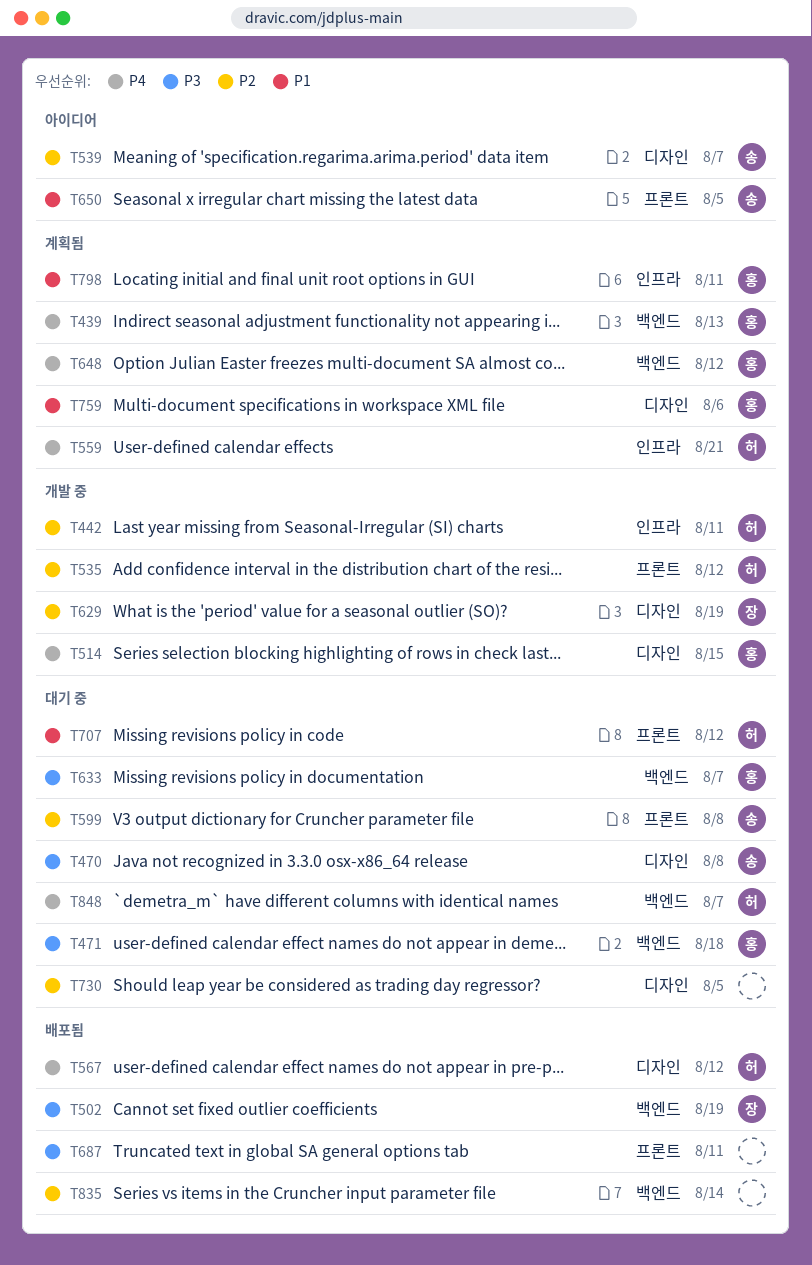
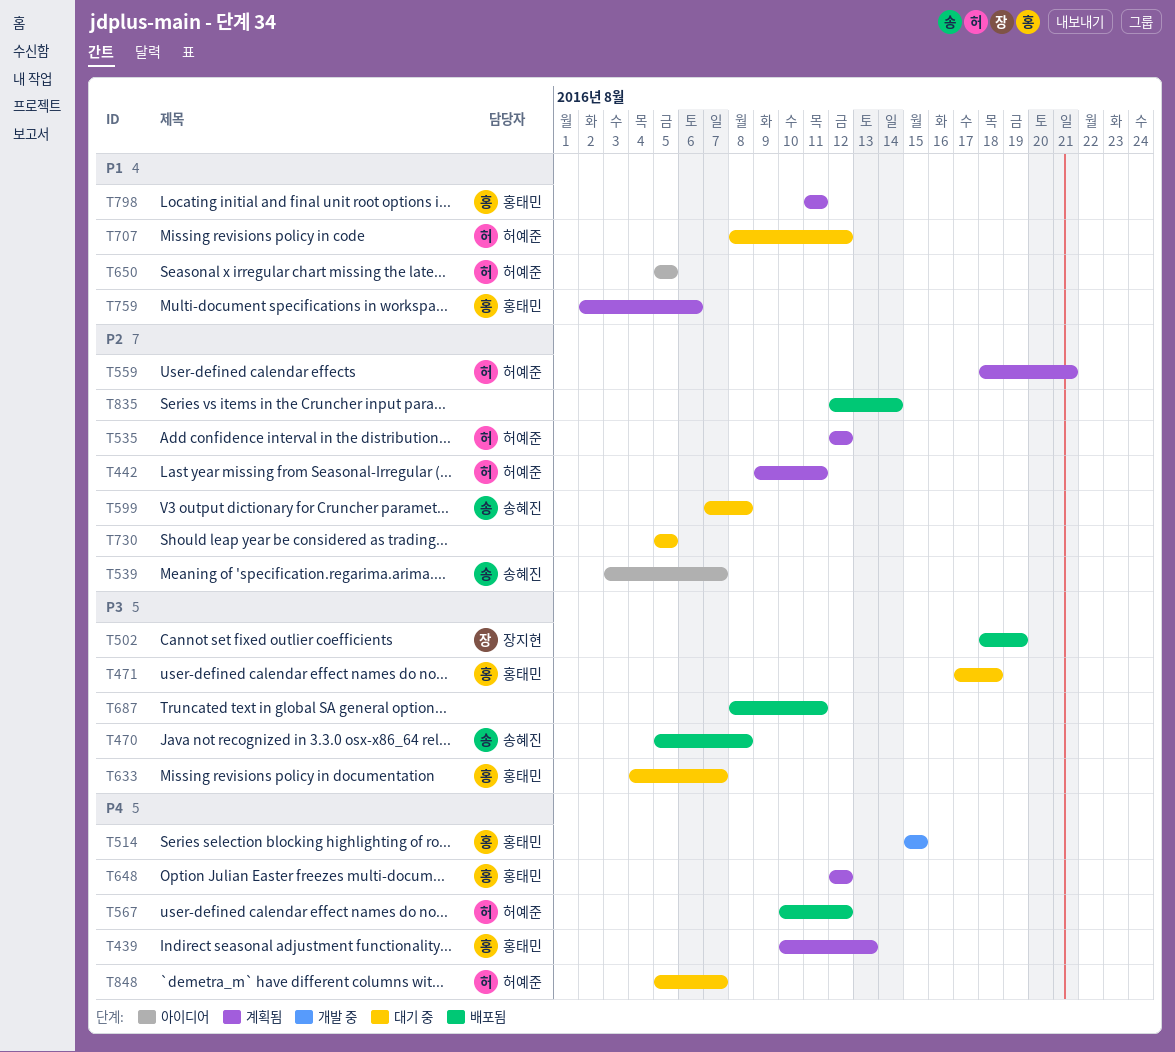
T442, status: 개발 중 -> 계획됨
T470, status: 대기 중 -> 배포됨
T535, status: 개발 중 -> 계획됨
T559, priority: P4 -> P2
T629: present -> none
T650, owner: 송혜진 -> 허예준

